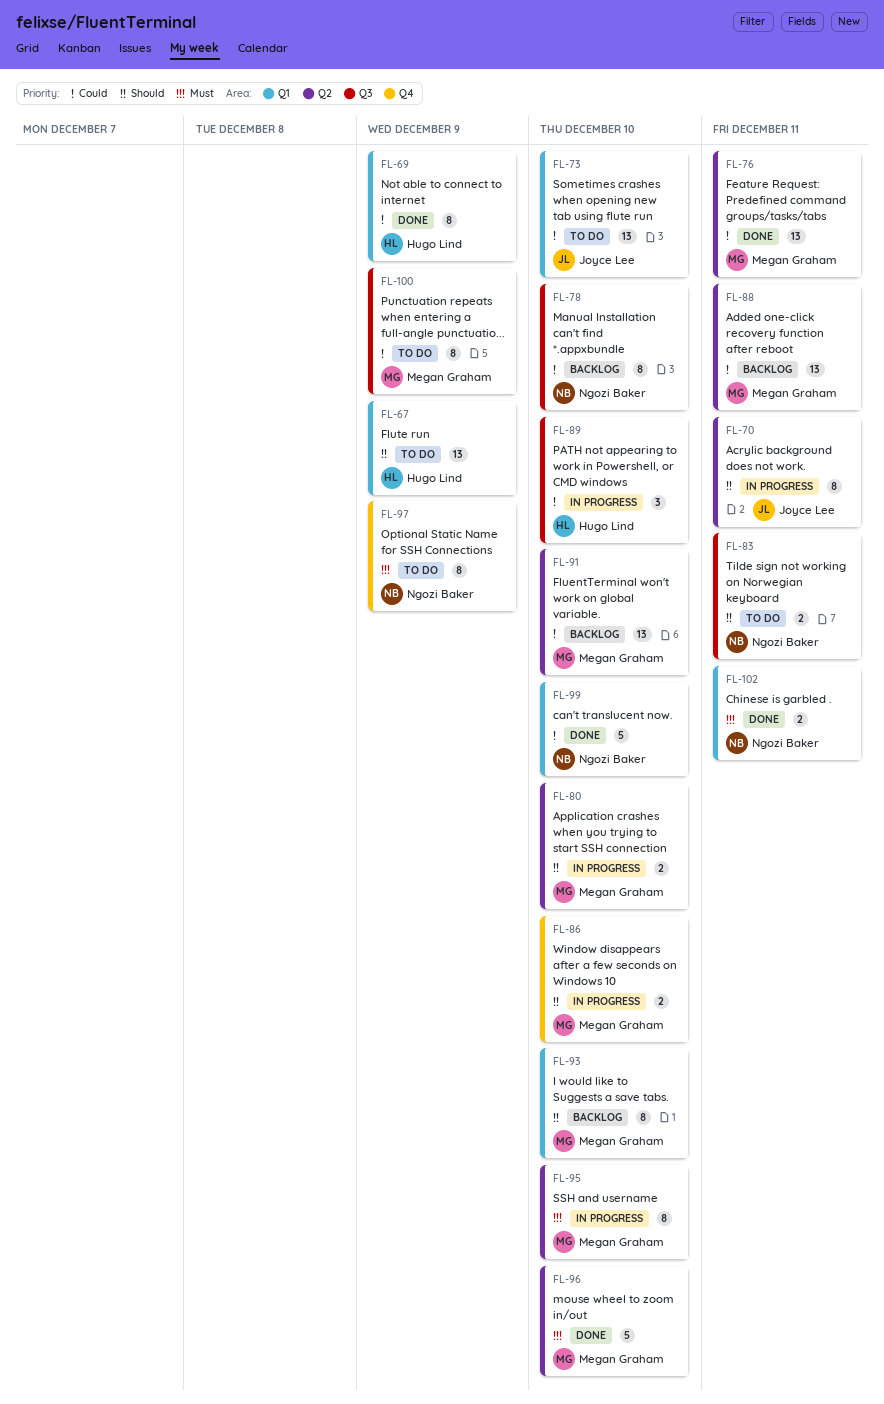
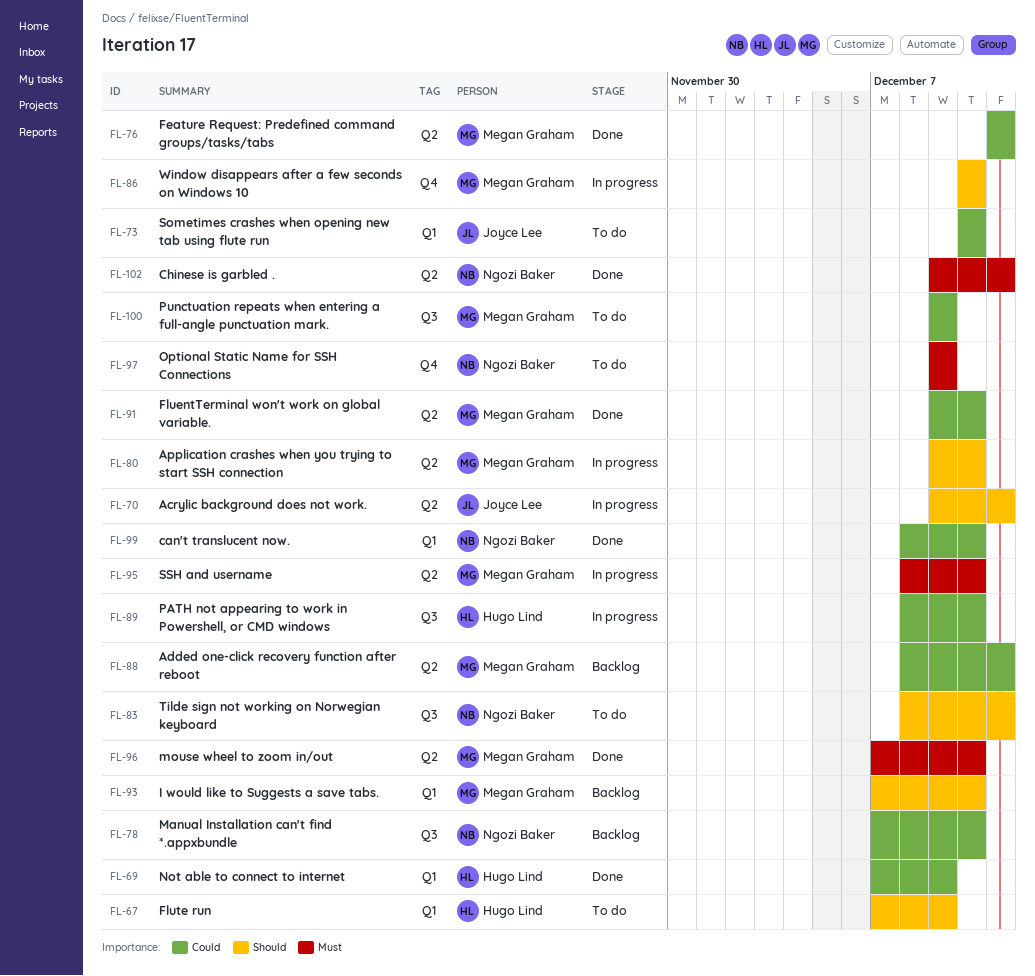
FL-91, status: Backlog -> Done
FL-102, label: Q1 -> Q2

